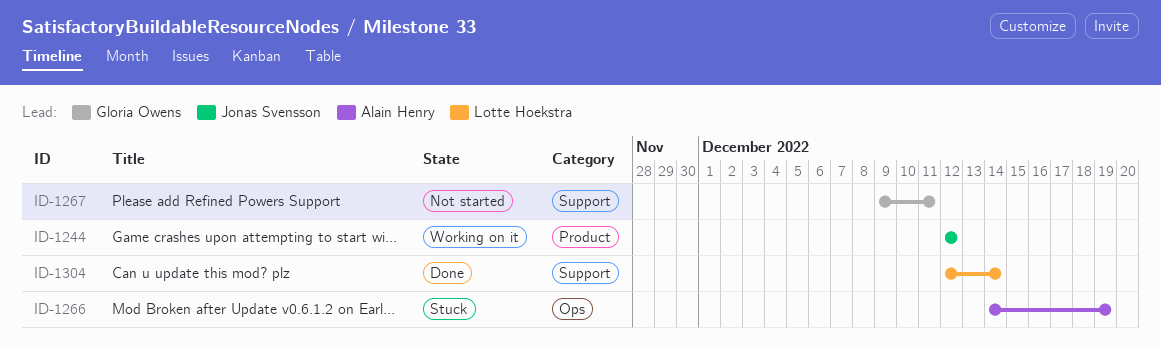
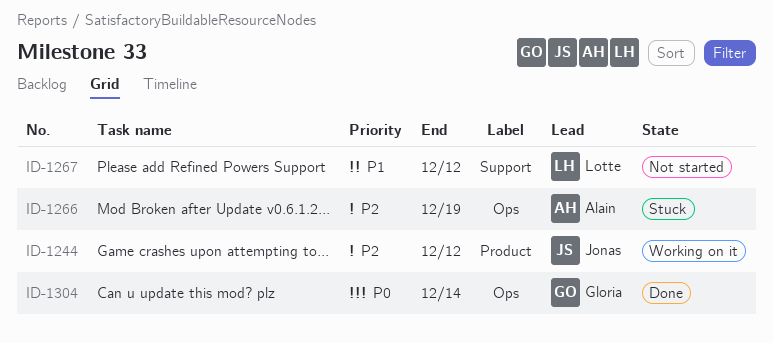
ID-1267, owner: Gloria Owens -> Lotte Hoekstra
ID-1267, due: Dec 11 -> Dec 12
ID-1304, owner: Lotte Hoekstra -> Gloria Owens
ID-1304, label: Support -> Ops

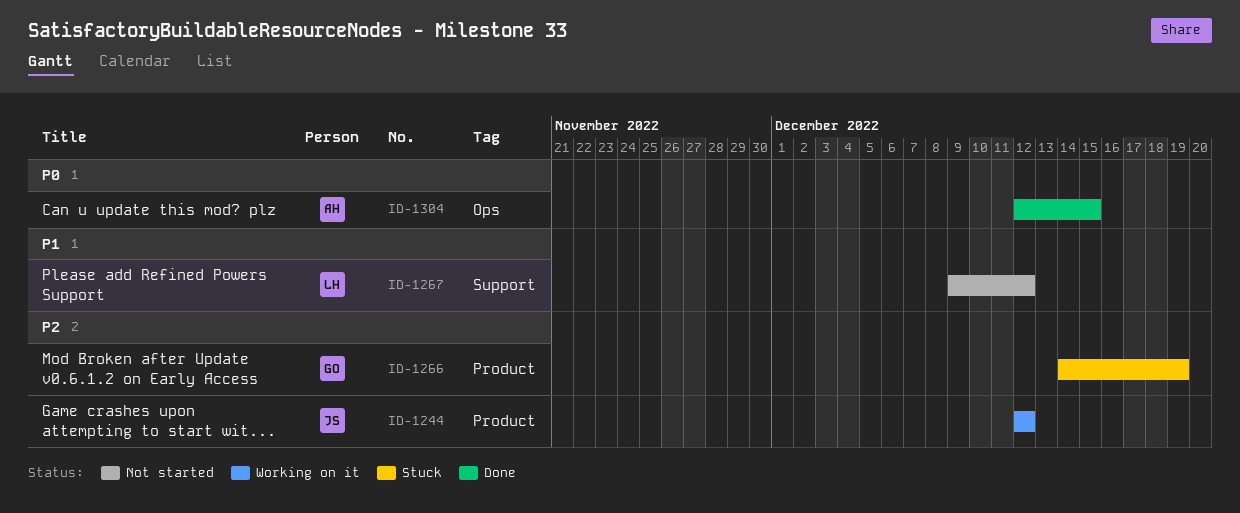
ID-1266, owner: Alain -> Gloria
ID-1266, label: Ops -> Product
ID-1304, owner: Gloria -> Alain
ID-1304, due: Dec 14 -> Dec 15

